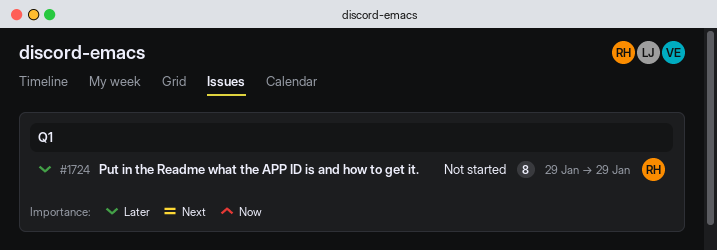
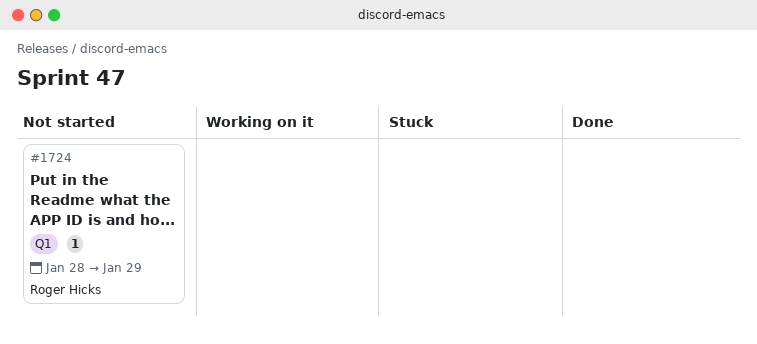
#1724, estimate: 8 -> 1
#1724, start: Jan 29 -> Jan 28

